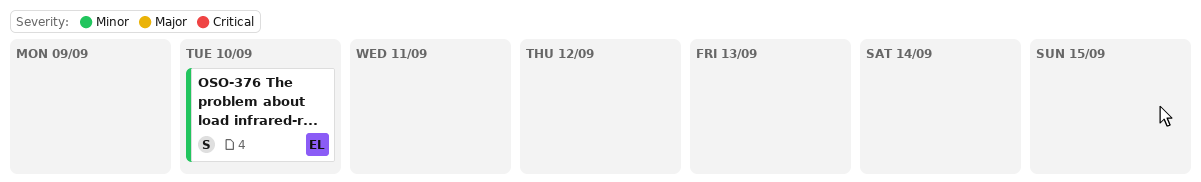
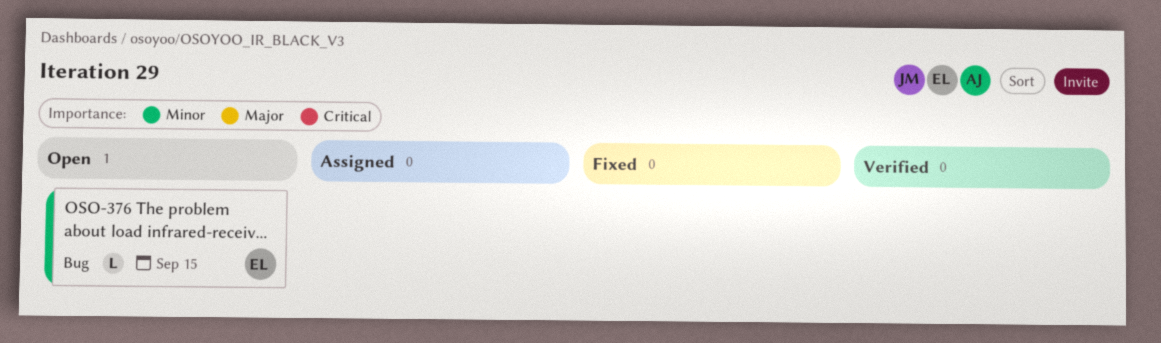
OSO-376, estimate: S -> L
OSO-376, due: Sep 10 -> Sep 15

